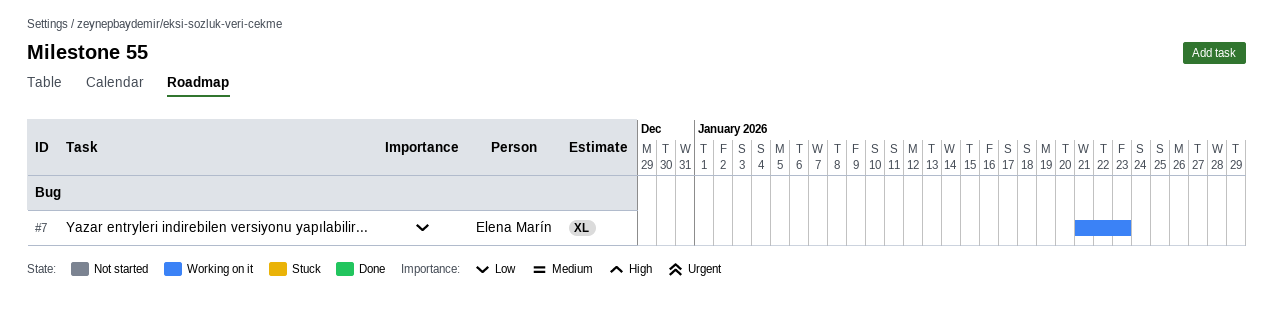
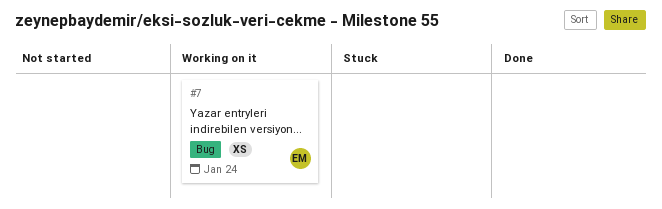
#7, estimate: XL -> XS
#7, due: Jan 23 -> Jan 24

